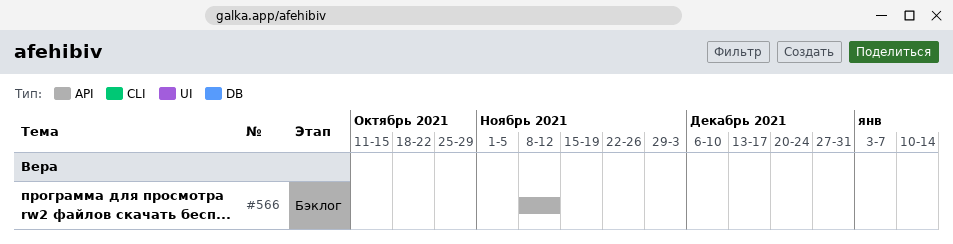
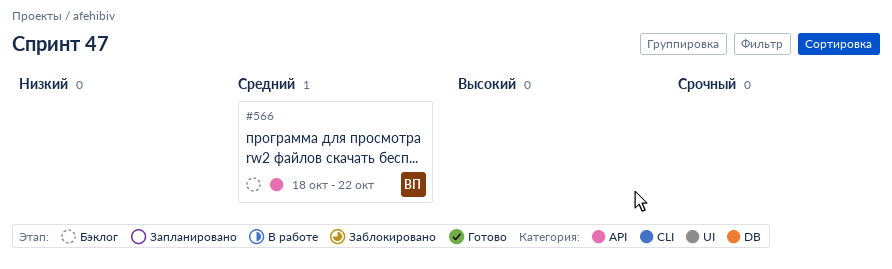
#566, start: Nov 8 -> Oct 18
#566, due: Nov 12 -> Oct 22

